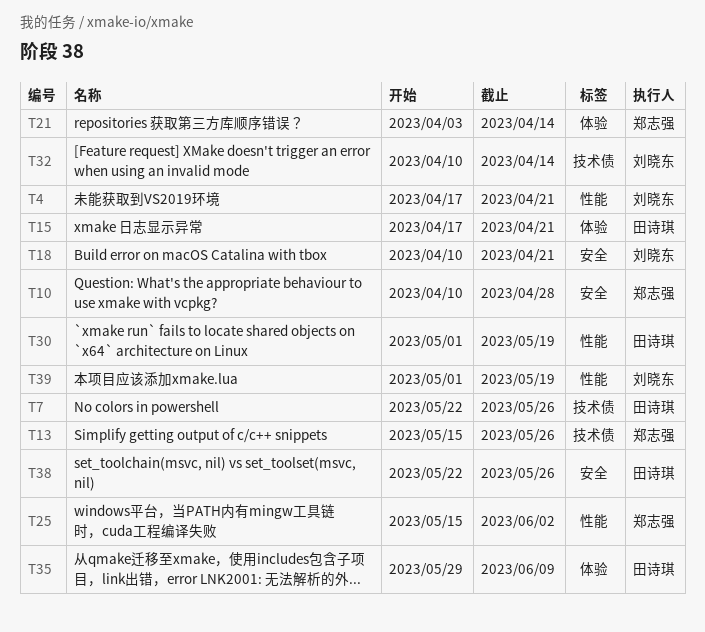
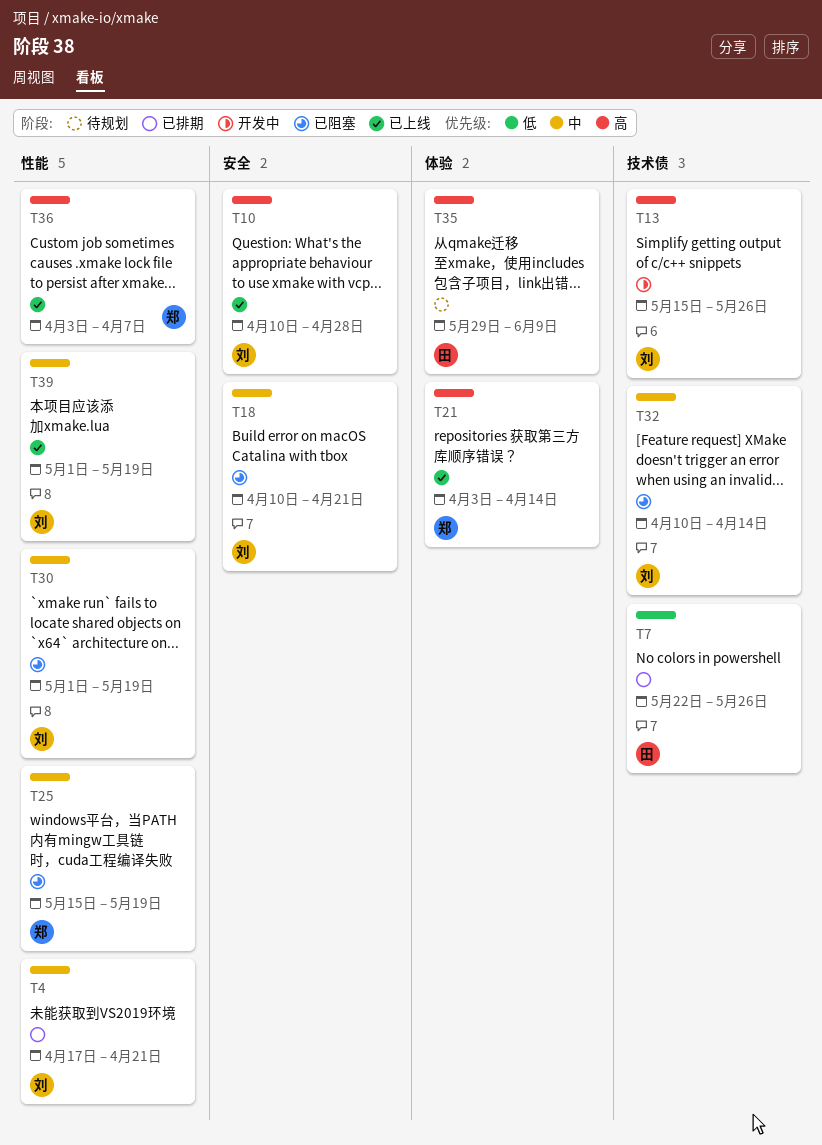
T10, owner: 郑志强 -> 刘晓东
T13, owner: 郑志强 -> 刘晓东
T15: present -> none
T25, due: Jun 2 -> May 19
T30, owner: 田诗琪 -> 刘晓东
T36: none -> present
T38: present -> none

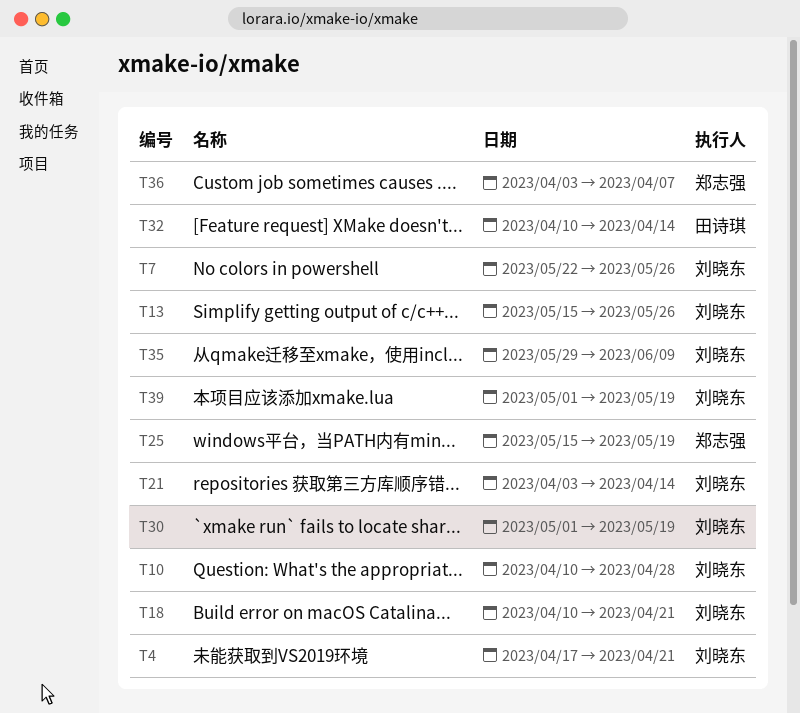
T7, owner: 田诗琪 -> 刘晓东
T21, owner: 郑志强 -> 刘晓东
T32, owner: 刘晓东 -> 田诗琪
T35, owner: 田诗琪 -> 刘晓东

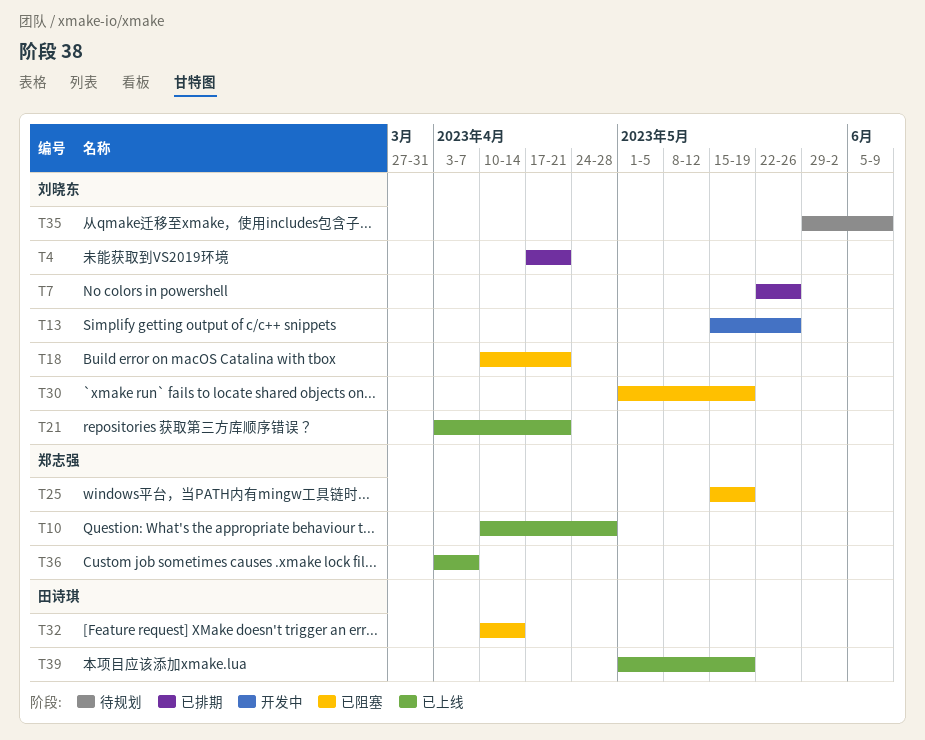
T10, owner: 刘晓东 -> 郑志强
T21, due: Apr 14 -> Apr 21
T39, owner: 刘晓东 -> 田诗琪

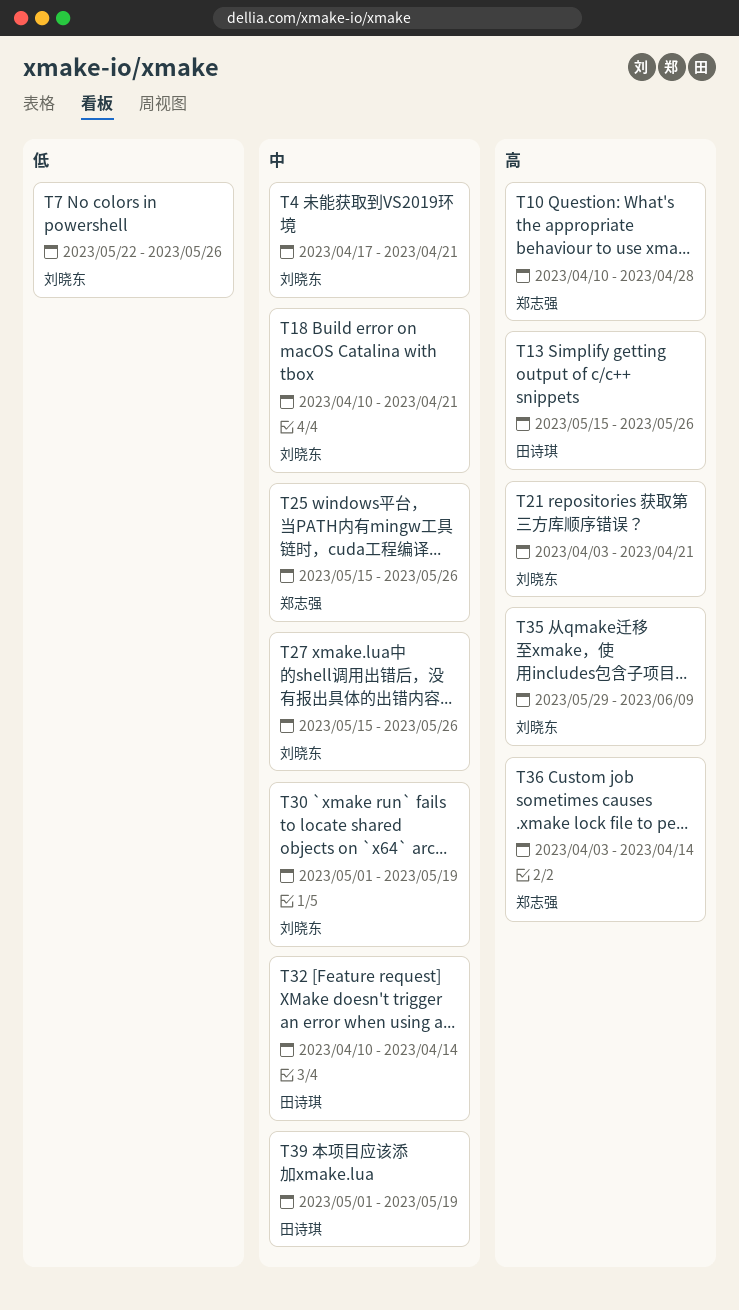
T13, owner: 刘晓东 -> 田诗琪
T25, due: May 19 -> May 26
T27: none -> present
T36, due: Apr 7 -> Apr 14

